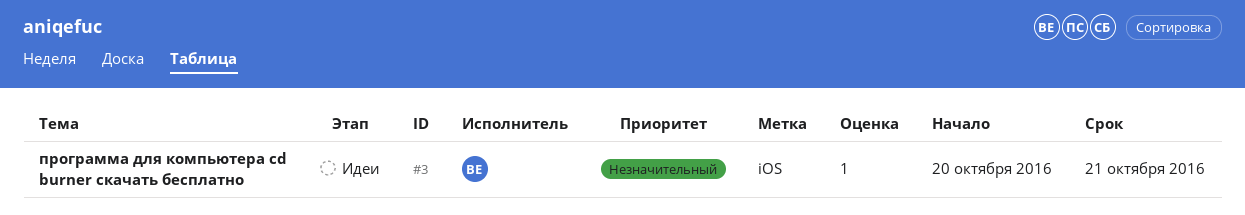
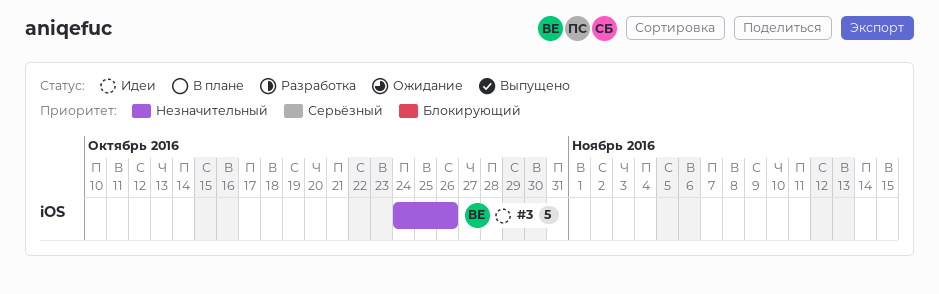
#3, estimate: 1 -> 5
#3, start: Oct 20 -> Oct 24
#3, due: Oct 21 -> Oct 26

